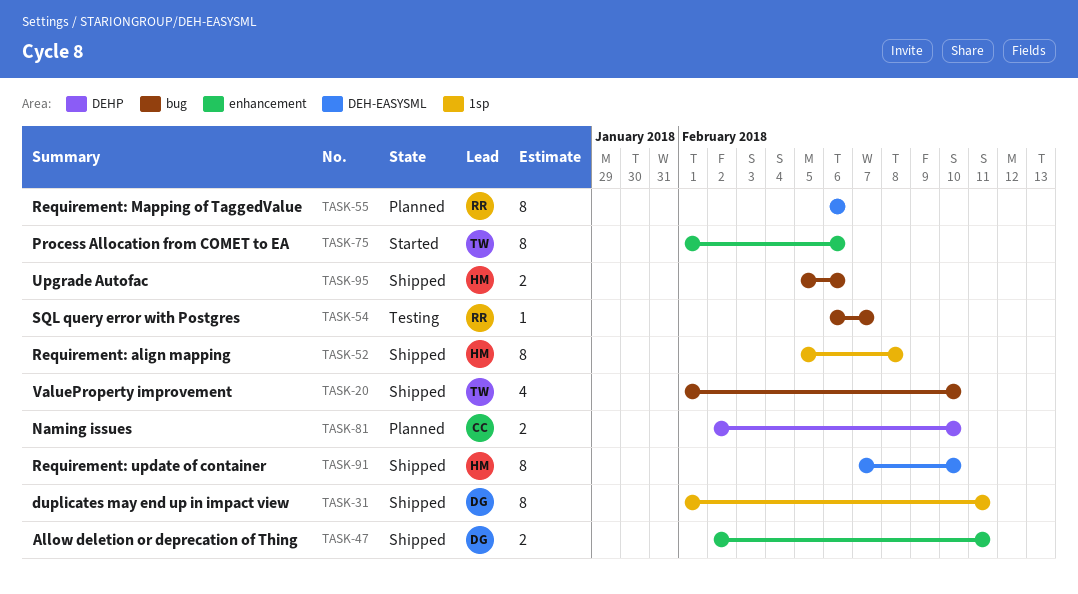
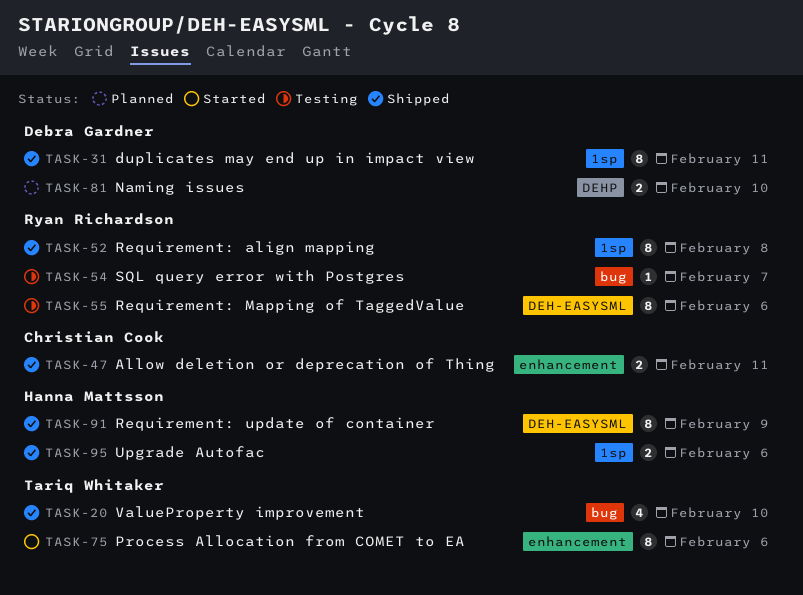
TASK-47, owner: Debra Gardner -> Christian Cook
TASK-52, owner: Hanna Mattsson -> Ryan Richardson
TASK-55, status: Planned -> Testing
TASK-81, owner: Christian Cook -> Debra Gardner
TASK-91, due: Feb 10 -> Feb 9
TASK-95, label: bug -> 1sp

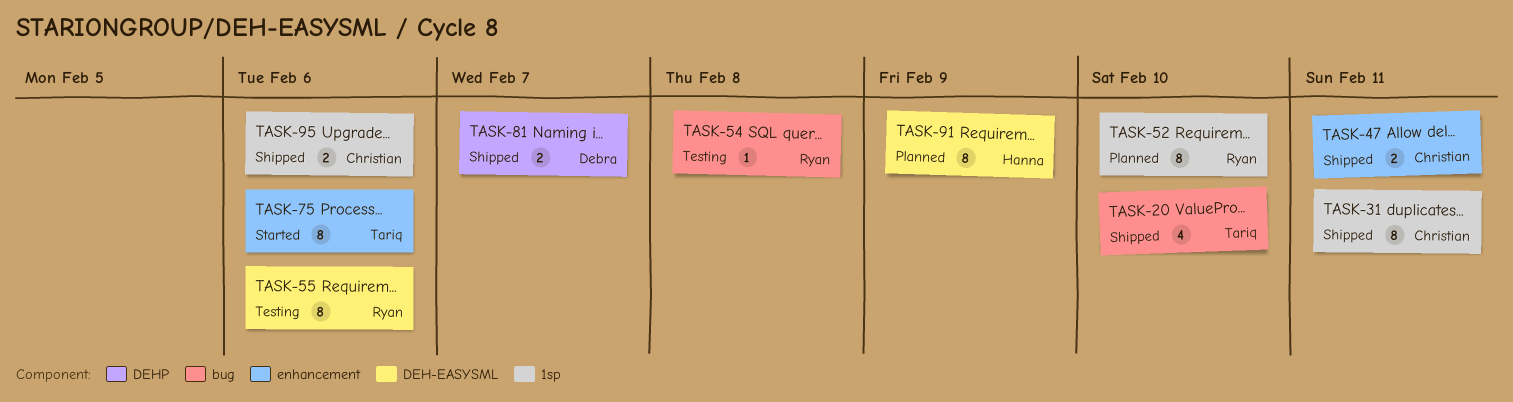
TASK-31, owner: Debra Gardner -> Christian Cook
TASK-52, status: Shipped -> Planned
TASK-52, due: Feb 8 -> Feb 10
TASK-54, due: Feb 7 -> Feb 8
TASK-81, status: Planned -> Shipped
TASK-81, due: Feb 10 -> Feb 7
TASK-91, status: Shipped -> Planned
TASK-95, owner: Hanna Mattsson -> Christian Cook

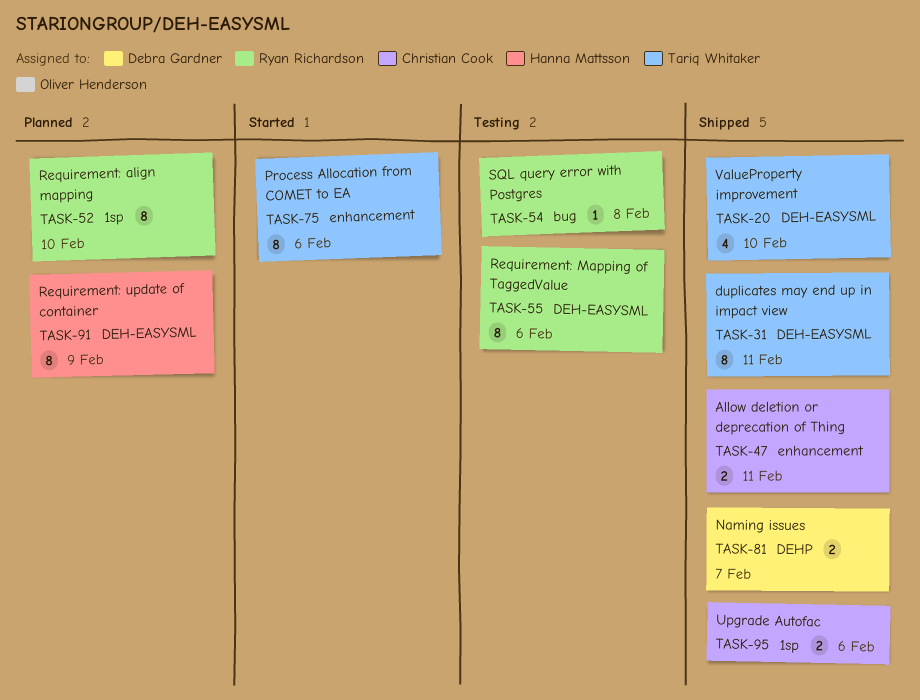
TASK-20, label: bug -> DEH-EASYSML
TASK-31, owner: Christian Cook -> Tariq Whitaker
TASK-31, label: 1sp -> DEH-EASYSML

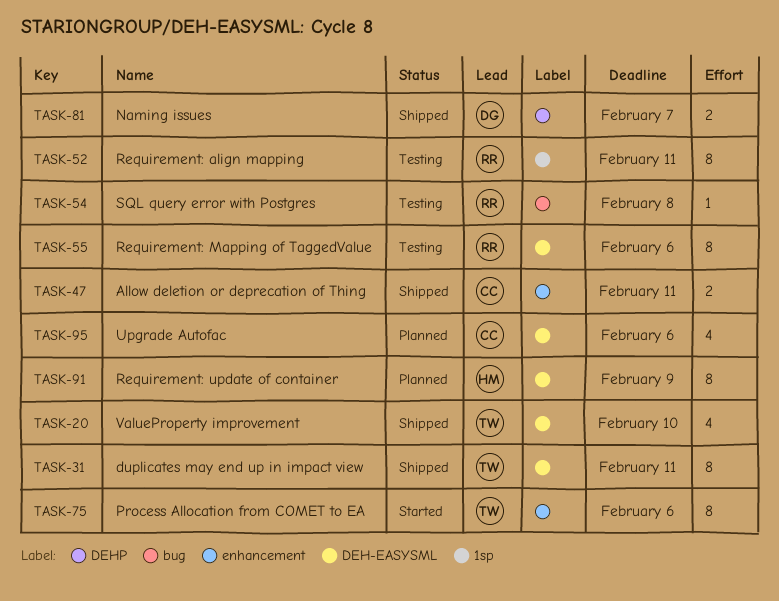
TASK-52, status: Planned -> Testing
TASK-52, due: Feb 10 -> Feb 11
TASK-95, status: Shipped -> Planned
TASK-95, label: 1sp -> DEH-EASYSML
TASK-95, estimate: 2 -> 4

